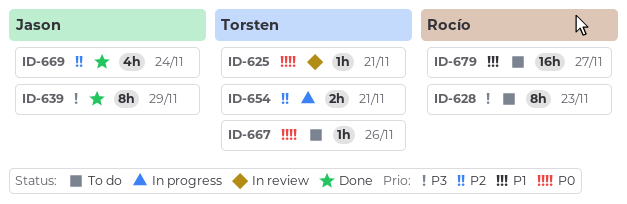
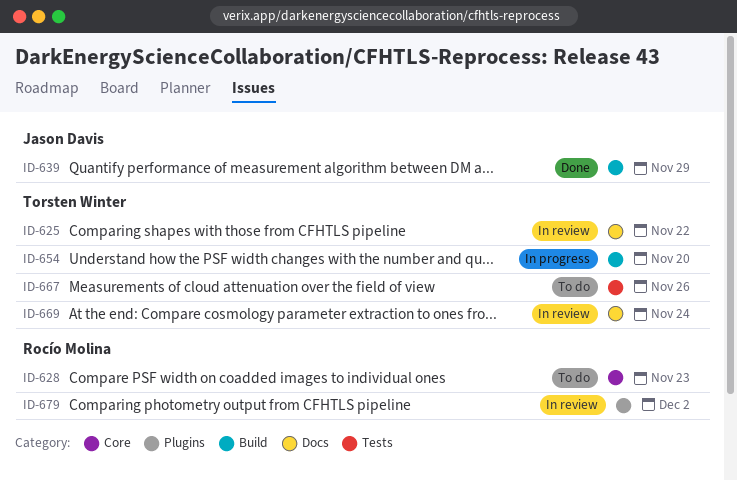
ID-625, due: Nov 21 -> Nov 22
ID-654, due: Nov 21 -> Nov 20
ID-669, status: Done -> In review
ID-669, owner: Jason Davis -> Torsten Winter
ID-679, status: To do -> In review
ID-679, due: Nov 27 -> Dec 2

